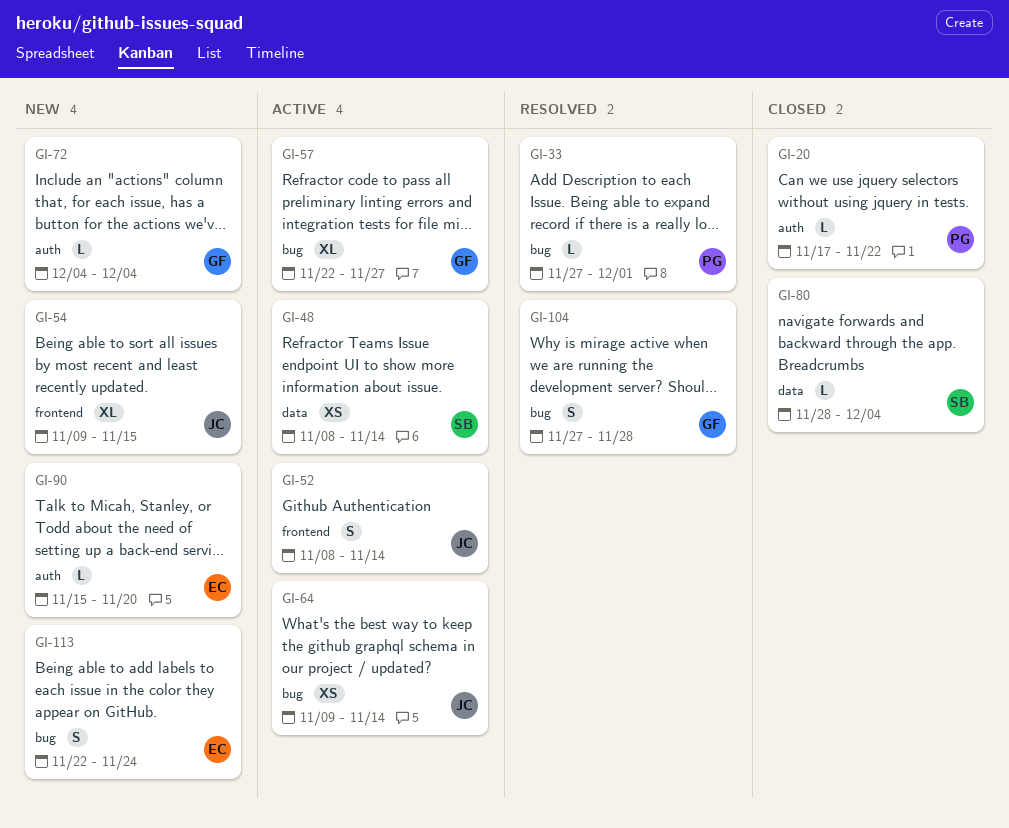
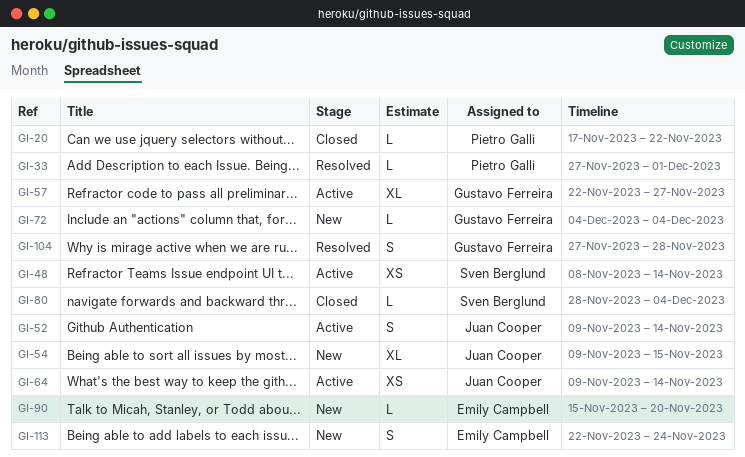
GI-52, start: Nov 8 -> Nov 9

